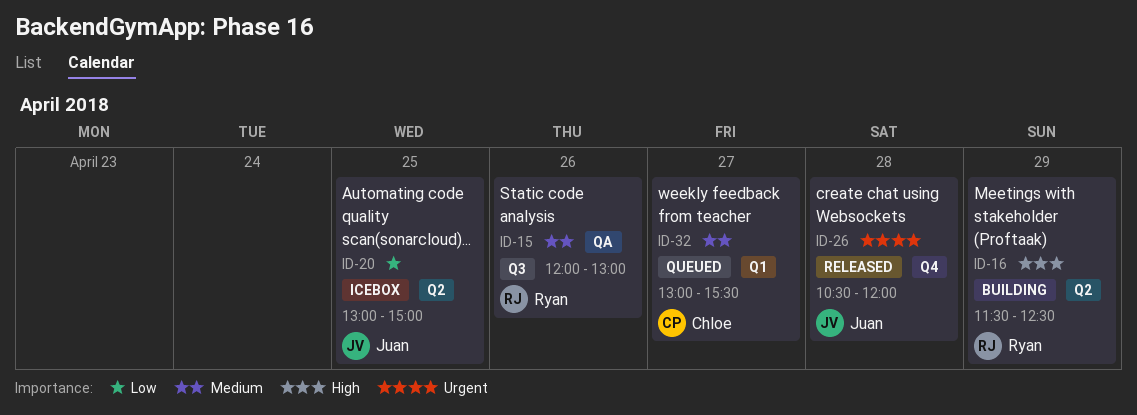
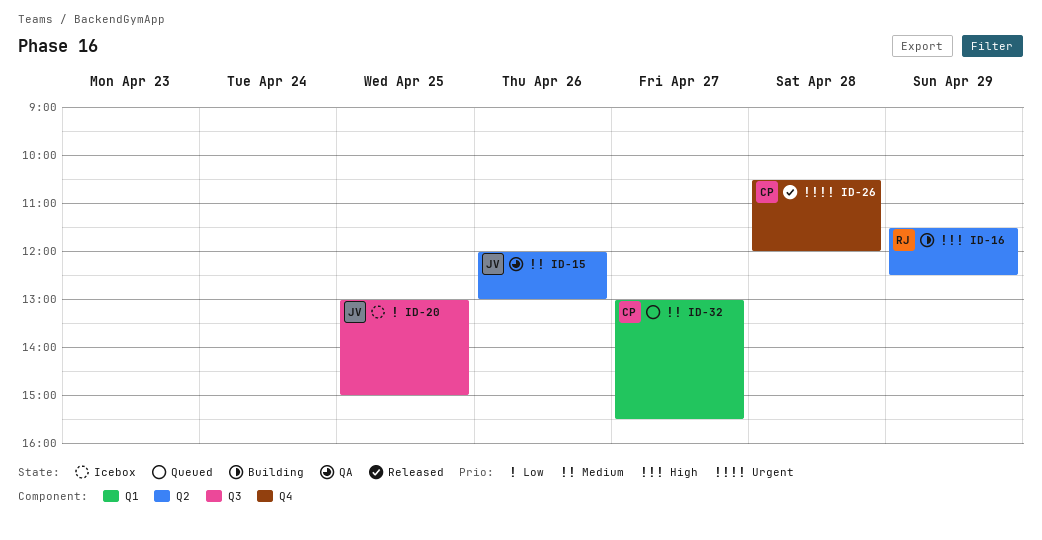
ID-15, owner: Ryan -> Juan
ID-15, label: Q3 -> Q2
ID-20, label: Q2 -> Q3
ID-26, owner: Juan -> Chloe

